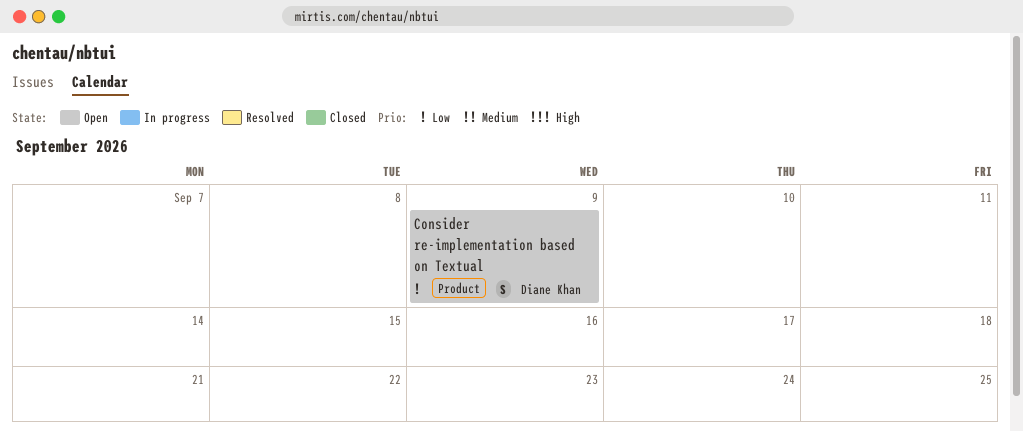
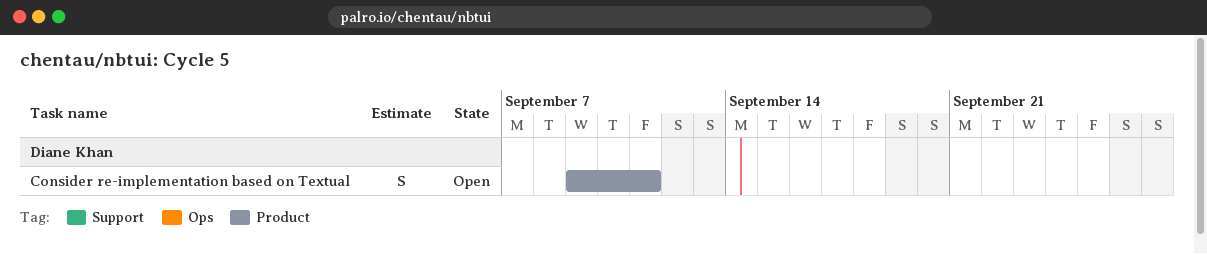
Consider re-implementation based on Textual, due: Sep 9 -> Sep 11

